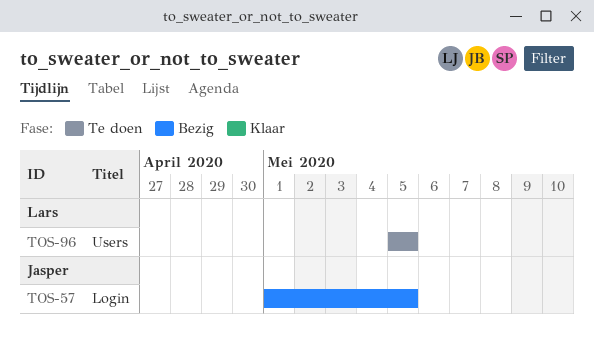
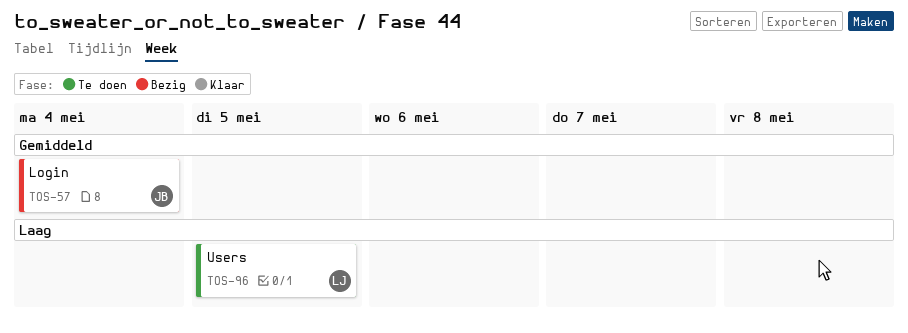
TOS-57, due: May 5 -> May 4

